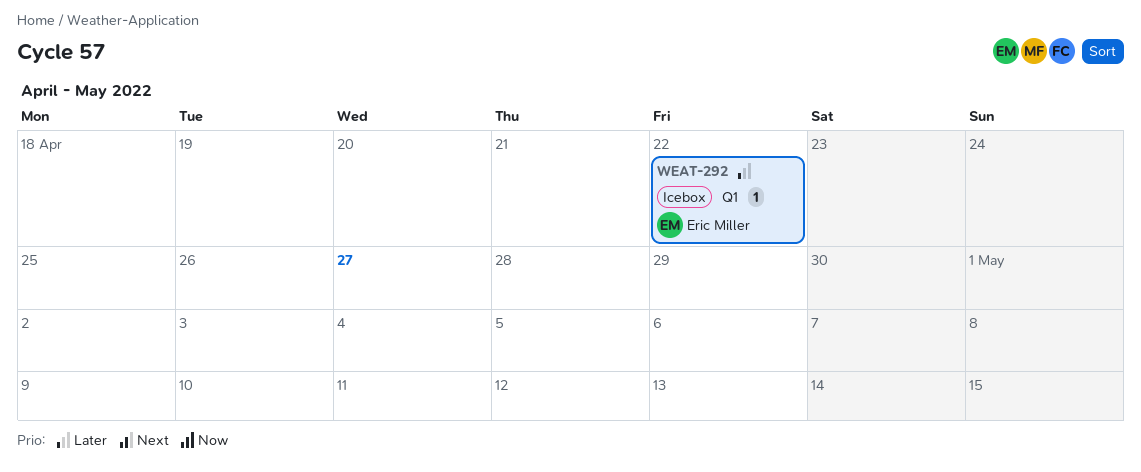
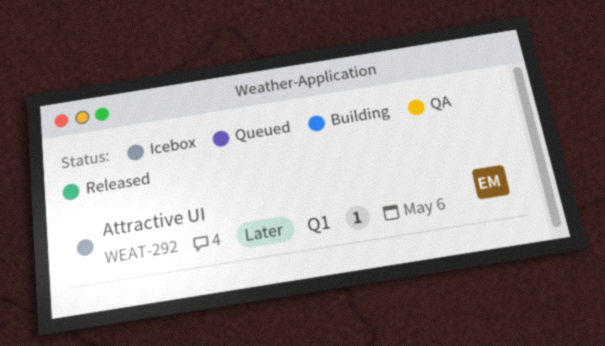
WEAT-292, due: Apr 22 -> May 6

